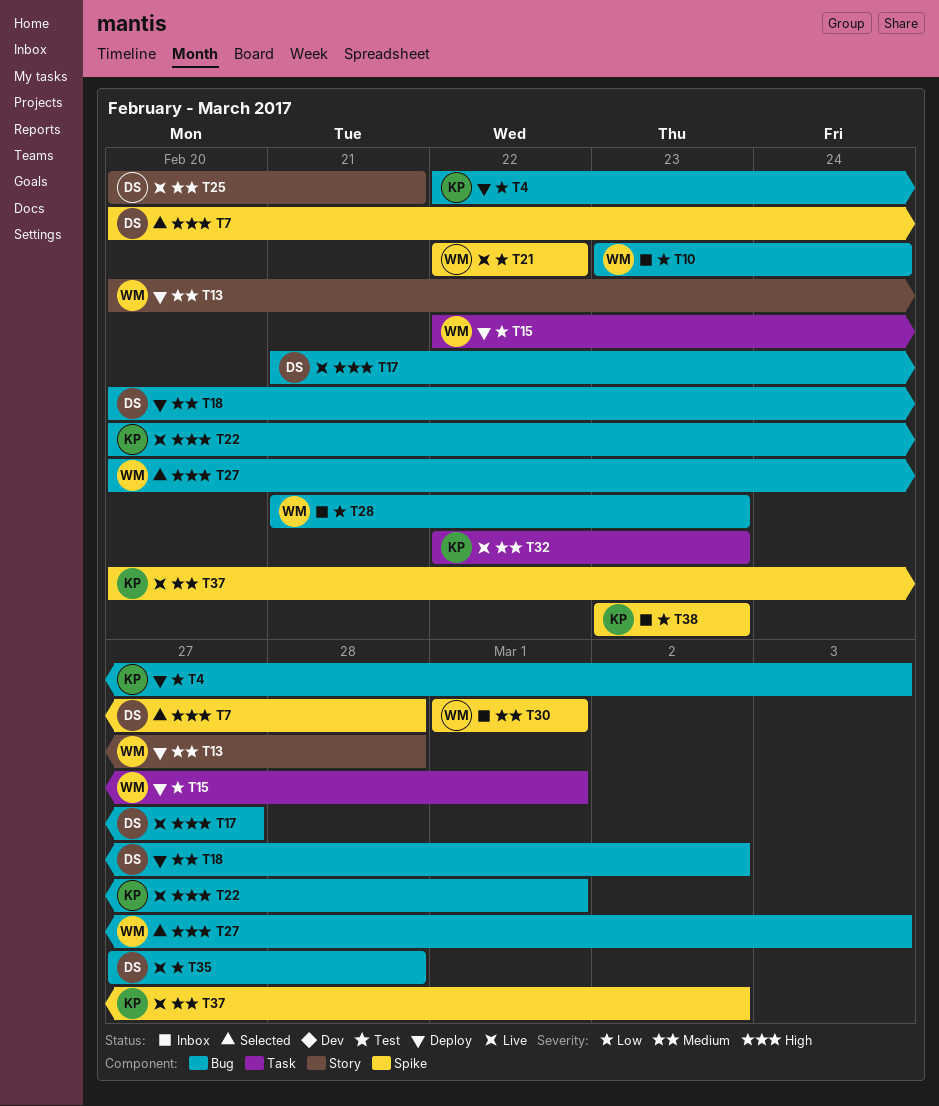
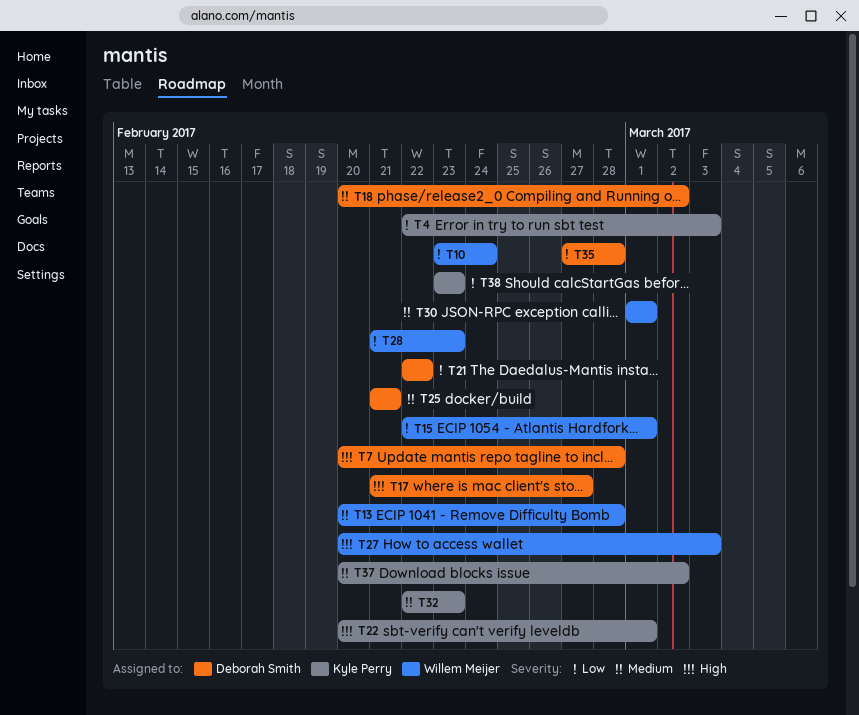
T21, owner: Willem Meijer -> Deborah Smith
T25, start: Feb 20 -> Feb 21

